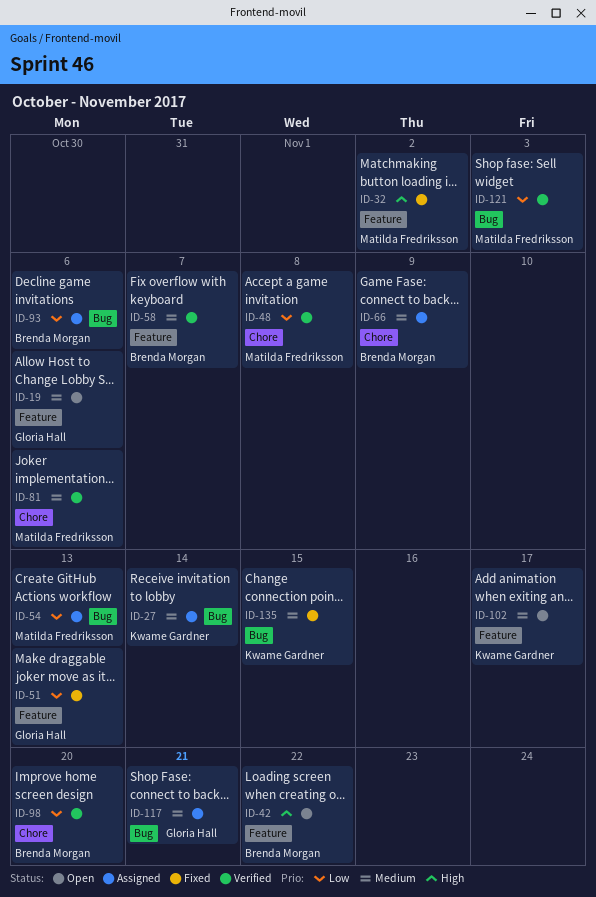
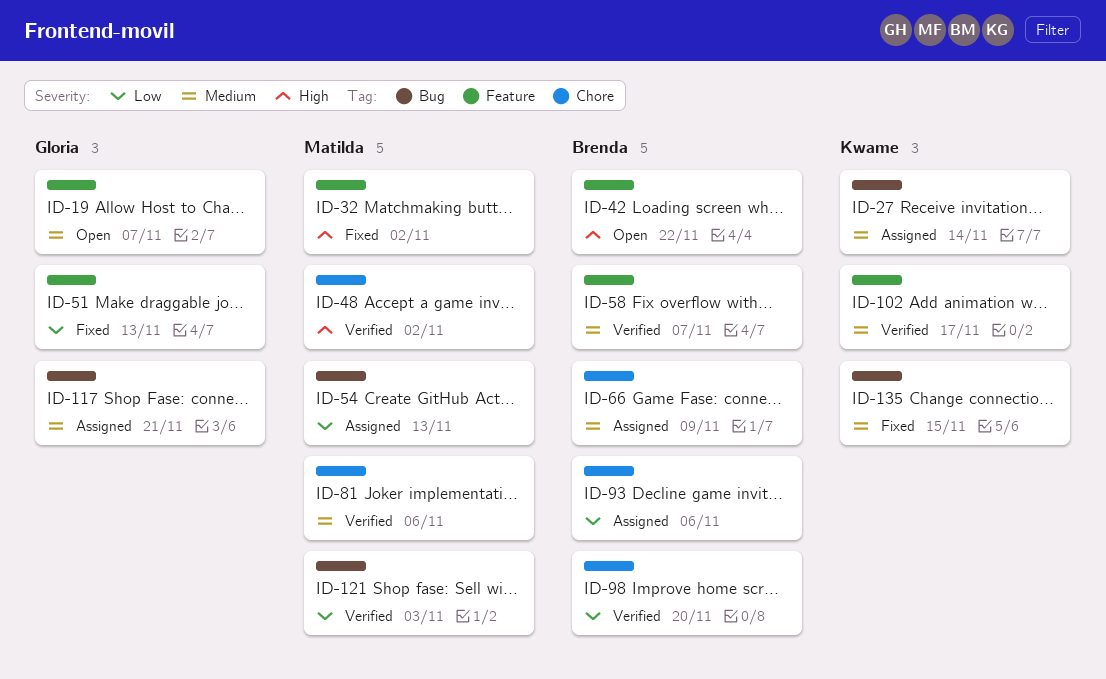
ID-19, due: Nov 6 -> Nov 7
ID-48, priority: Low -> High
ID-48, due: Nov 8 -> Nov 2
ID-93, label: Bug -> Chore
ID-102, status: Open -> Verified

